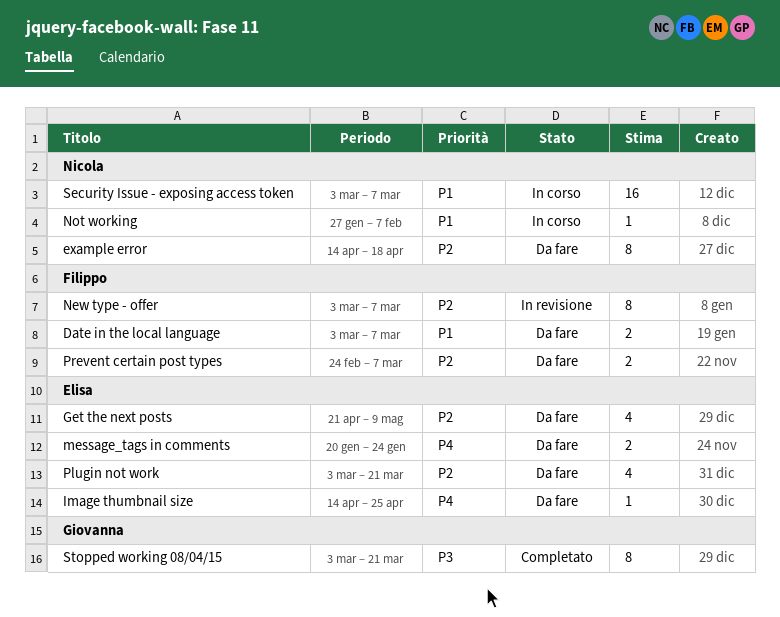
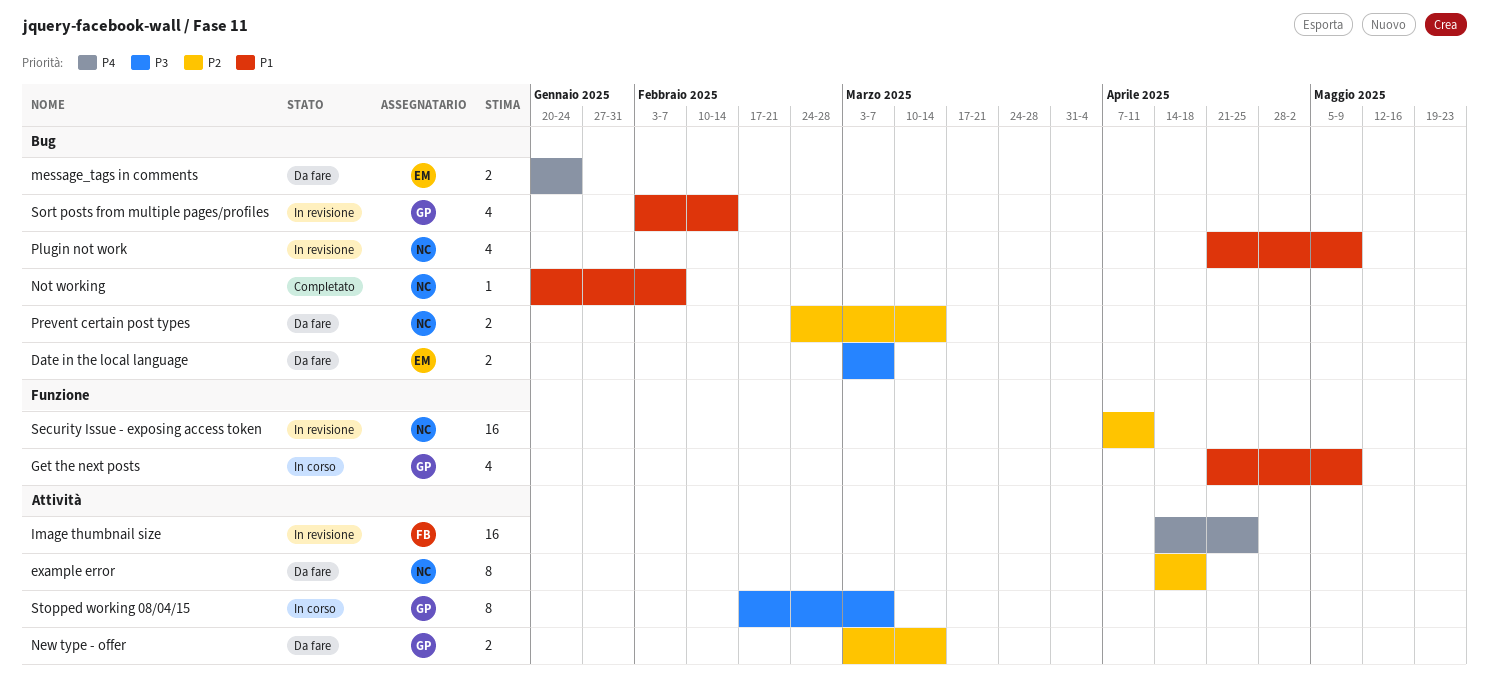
Date in the local language, owner: Filippo -> Elisa
Date in the local language, priority: P1 -> P3
Get the next posts, status: Da fare -> In corso
Get the next posts, owner: Elisa -> Giovanna
Get the next posts, priority: P2 -> P1
Image thumbnail size, status: Da fare -> In revisione
Image thumbnail size, owner: Elisa -> Filippo
Image thumbnail size, estimate: 1 -> 16
New type - offer, status: In revisione -> Da fare
New type - offer, owner: Filippo -> Giovanna
New type - offer, estimate: 8 -> 2
New type - offer, due: Mar 7 -> Mar 14
Not working, status: In corso -> Completato
Not working, start: Jan 27 -> Jan 20
Plugin not work, status: Da fare -> In revisione
Plugin not work, owner: Elisa -> Nicola
Plugin not work, priority: P2 -> P1
Plugin not work, start: Mar 3 -> Apr 21
Plugin not work, due: Mar 21 -> May 9
Prevent certain post types, owner: Filippo -> Nicola
Prevent certain post types, due: Mar 7 -> Mar 14
Security Issue - exposing access token, status: In corso -> In revisione
Security Issue - exposing access token, priority: P1 -> P2
Security Issue - exposing access token, start: Mar 3 -> Apr 7
Security Issue - exposing access token, due: Mar 7 -> Apr 11
Sort posts from multiple pages/profiles: none -> present
Stopped working 08/04/15, status: Completato -> In corso
Stopped working 08/04/15, start: Mar 3 -> Feb 17
Stopped working 08/04/15, due: Mar 21 -> Mar 7

